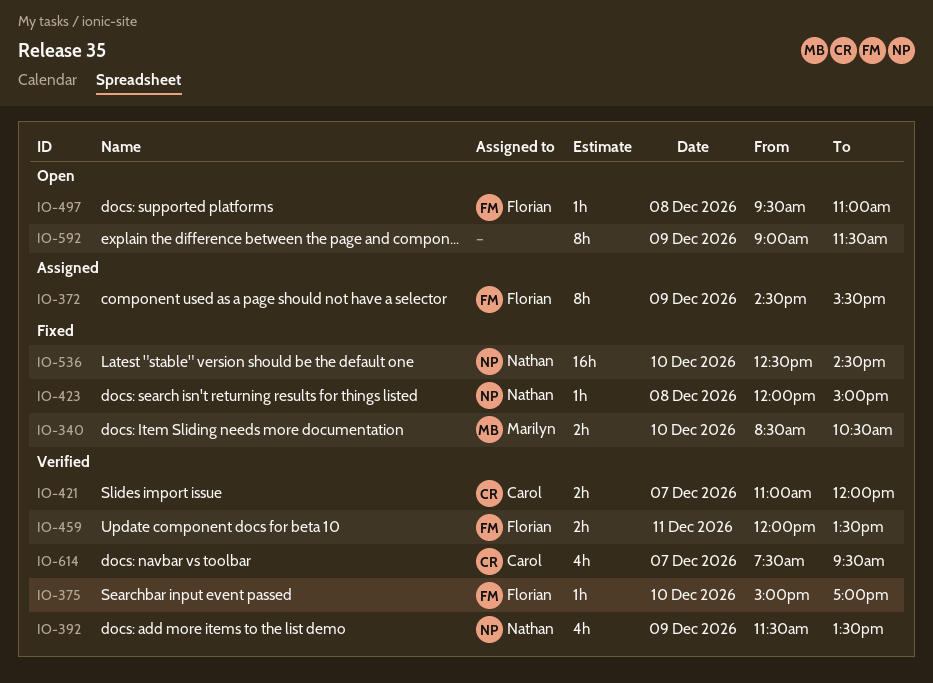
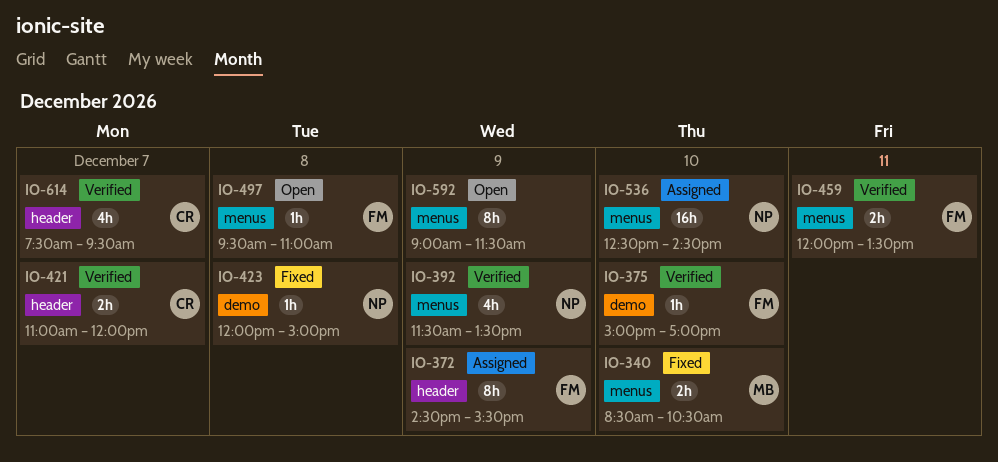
IO-536, status: Fixed -> Assigned

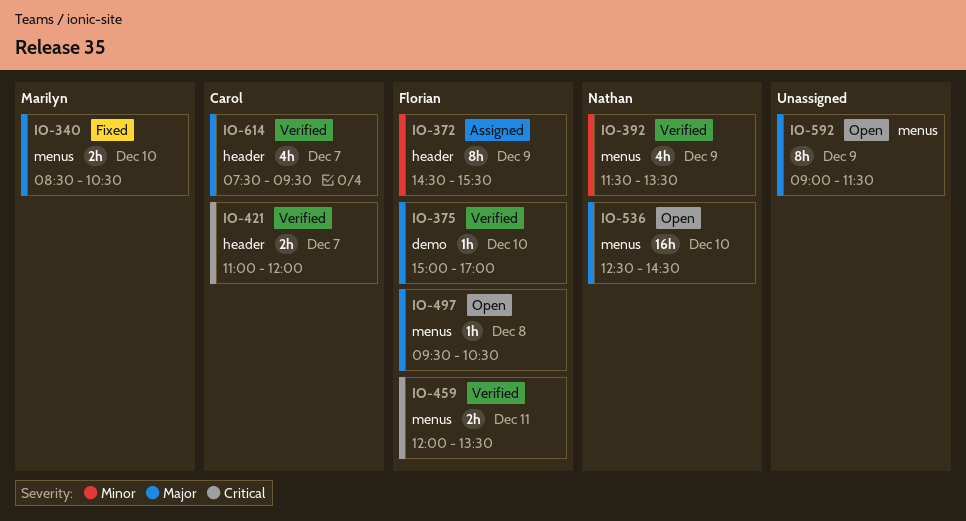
IO-423: present -> none
IO-497, ends: 11:00 -> 10:30
IO-536, status: Assigned -> Open

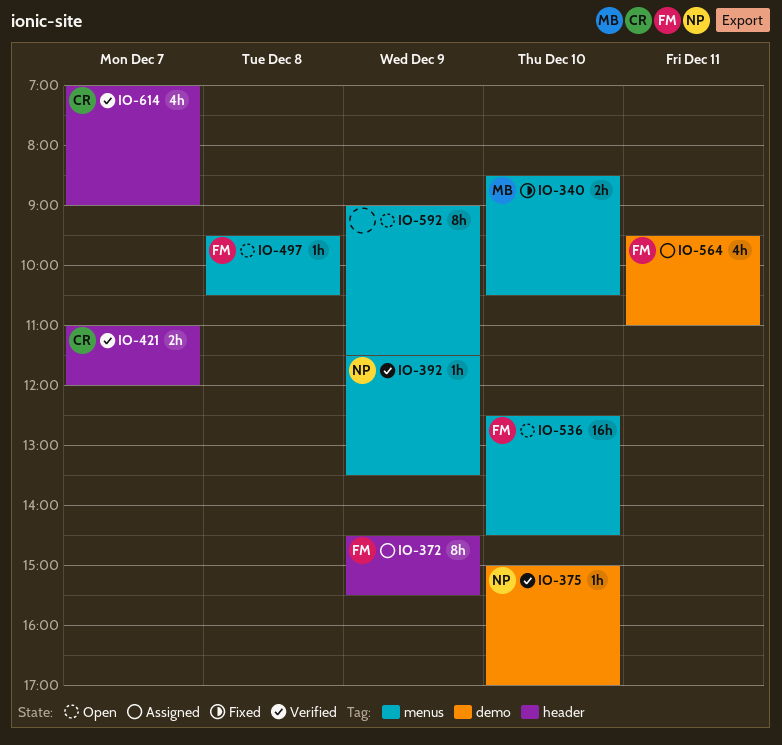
IO-375, owner: Florian -> Nathan
IO-392, estimate: 4h -> 1h
IO-459: present -> none
IO-536, owner: Nathan -> Florian
IO-564: none -> present
IO-614, begins: 07:30 -> 07:00
IO-614, ends: 09:30 -> 09:00

